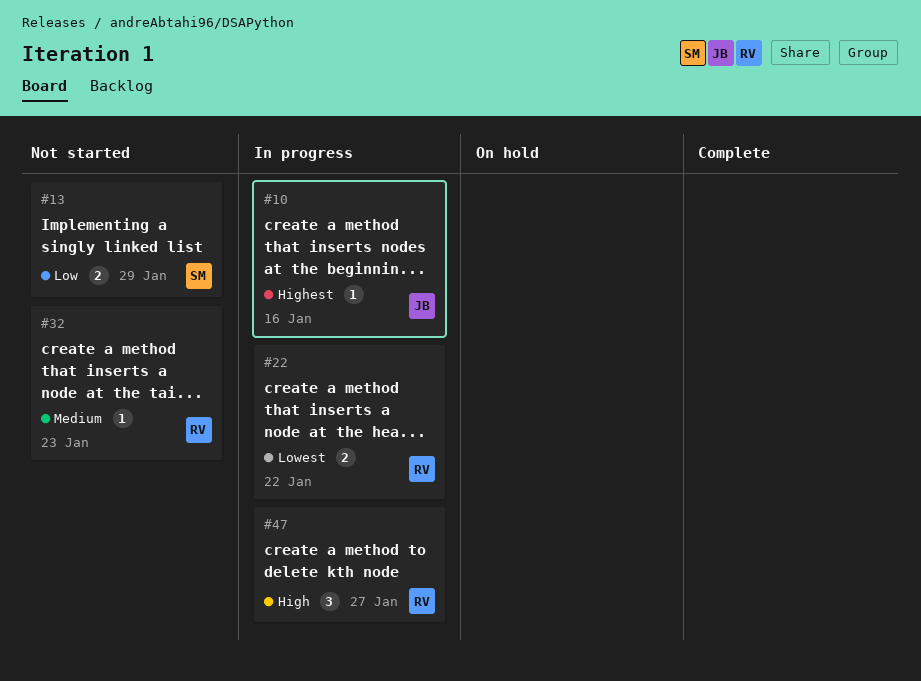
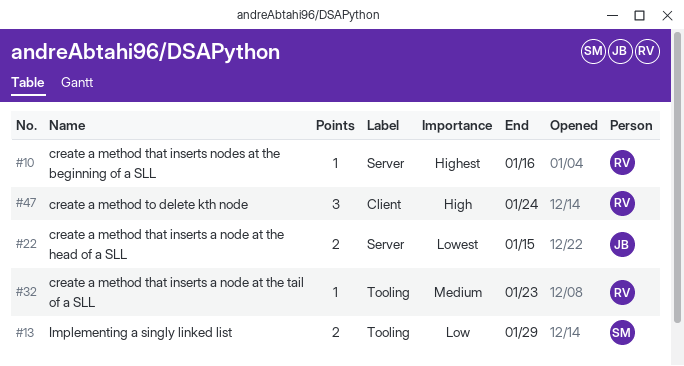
#10, owner: JB -> RV
#22, owner: RV -> JB
#22, due: Jan 22 -> Jan 15
#47, due: Jan 27 -> Jan 24

